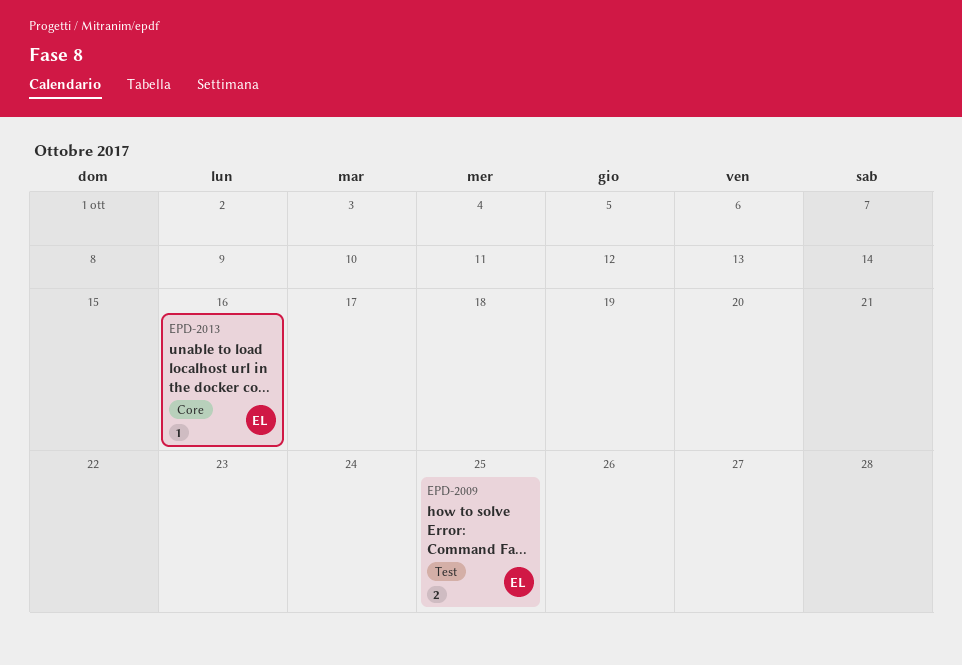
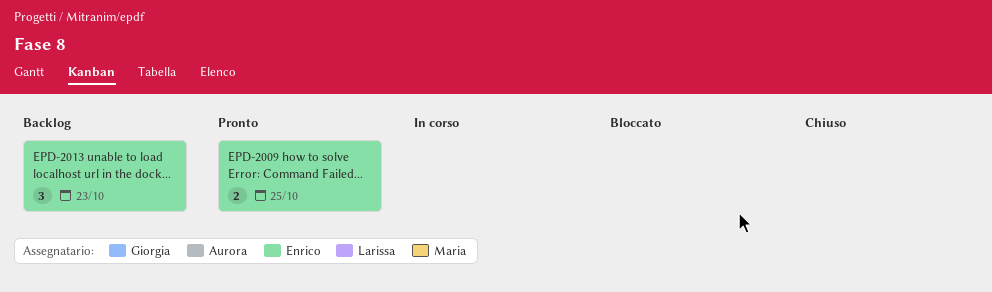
EPD-2013, estimate: 1 -> 3
EPD-2013, due: Oct 16 -> Oct 23

